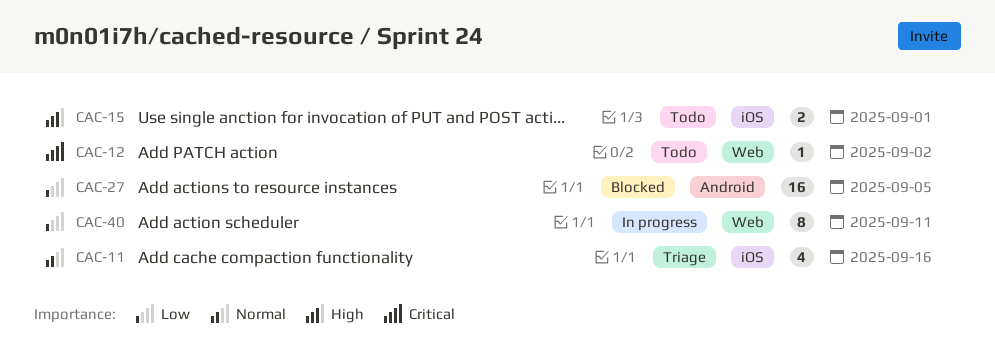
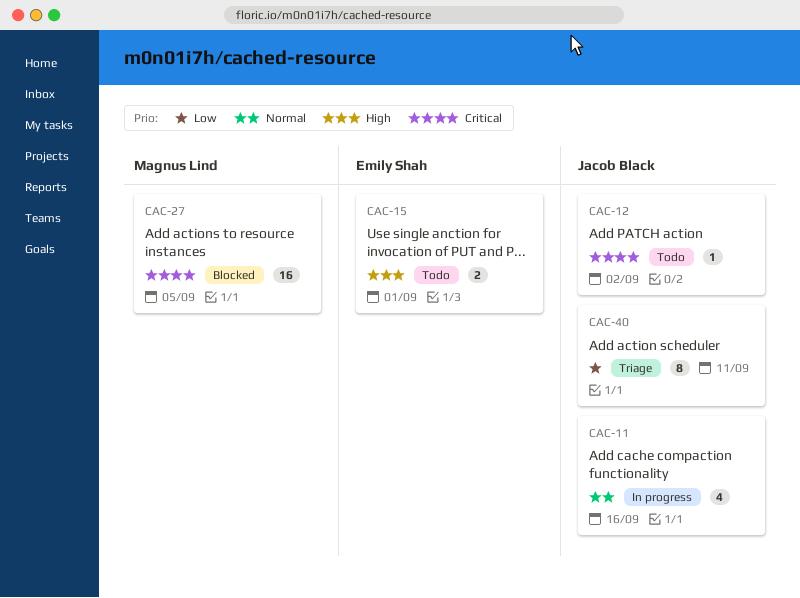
CAC-11, status: Triage -> In progress
CAC-27, priority: Low -> Critical
CAC-40, status: In progress -> Triage

